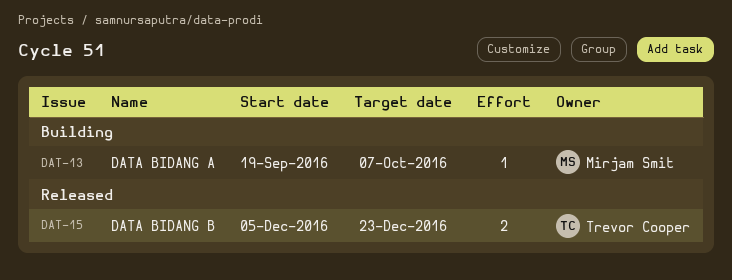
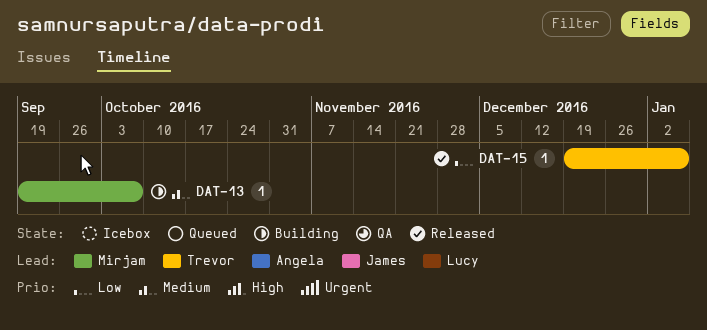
DAT-15, estimate: 2 -> 1
DAT-15, start: Dec 5 -> Dec 19
DAT-15, due: Dec 23 -> Jan 6

